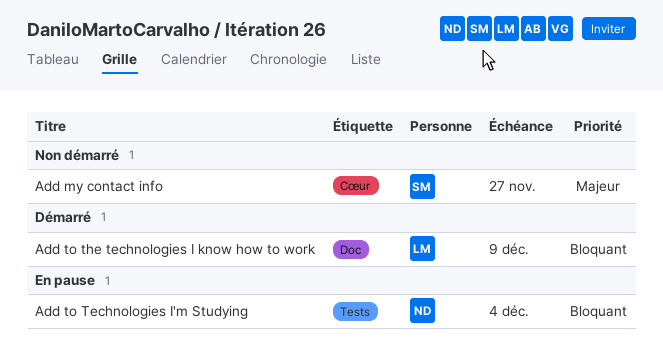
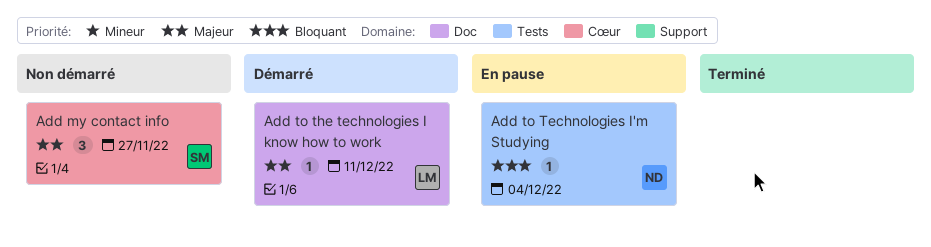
Add to the technologies I know how to work, priority: Bloquant -> Majeur
Add to the technologies I know how to work, due: Dec 9 -> Dec 11

